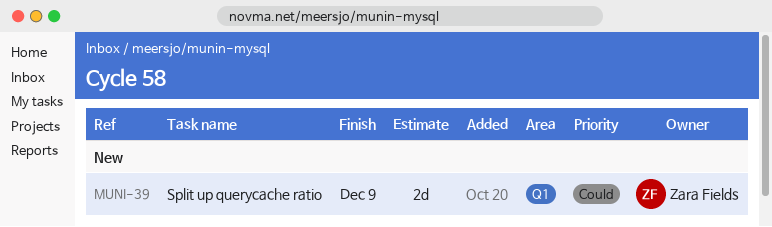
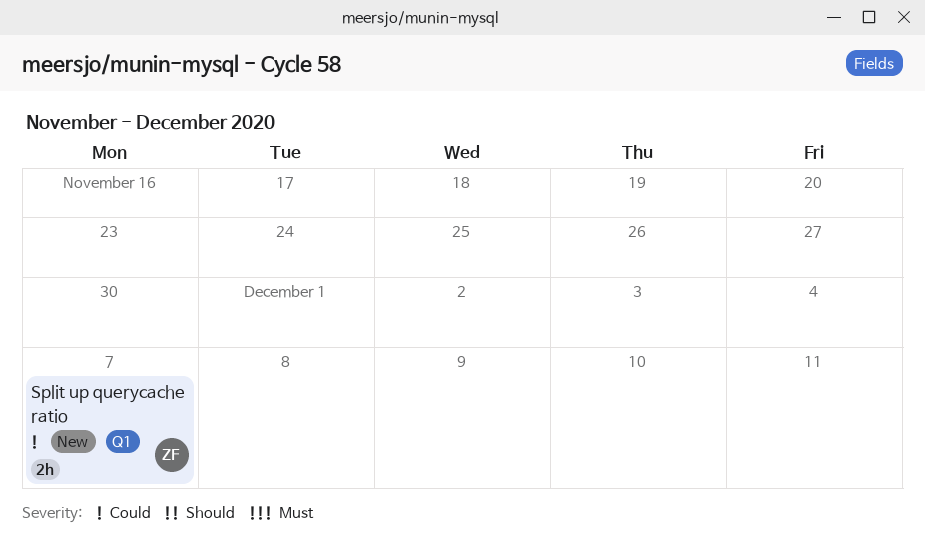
Split up querycache ratio, estimate: 2d -> 2h
Split up querycache ratio, due: Dec 9 -> Dec 7

